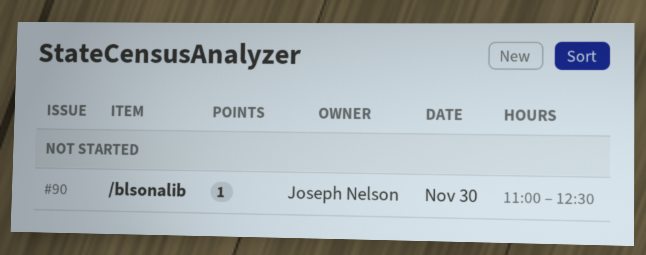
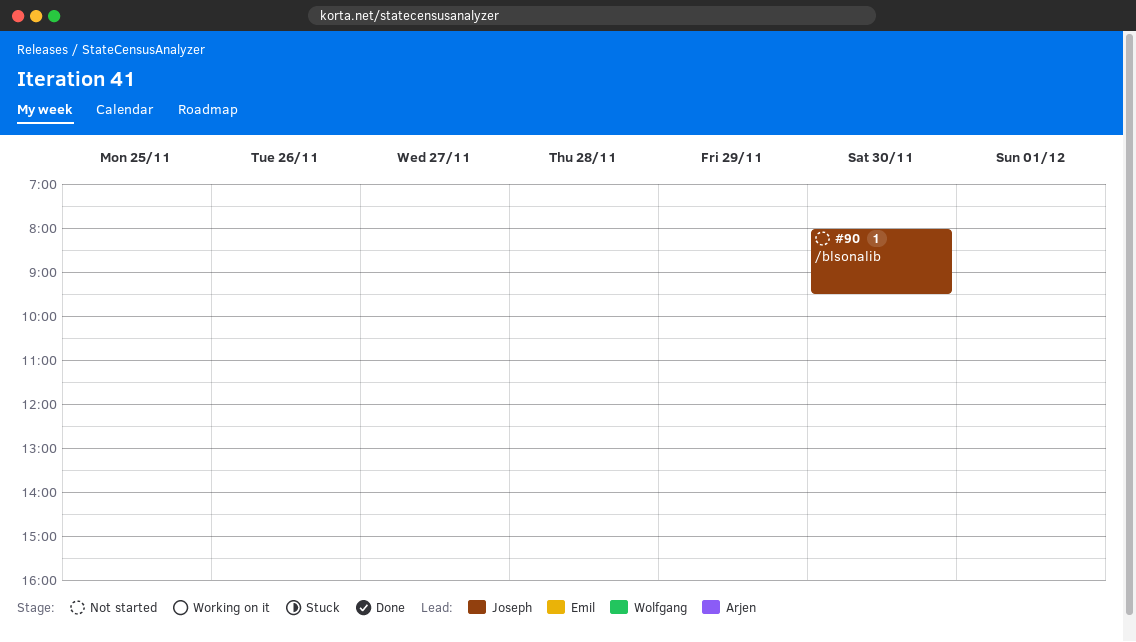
#90, begins: 11:00 -> 08:00
#90, ends: 12:30 -> 09:30

